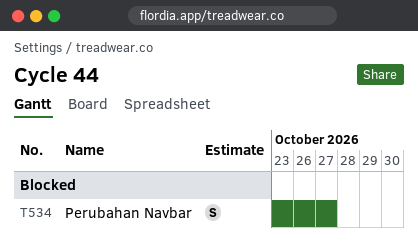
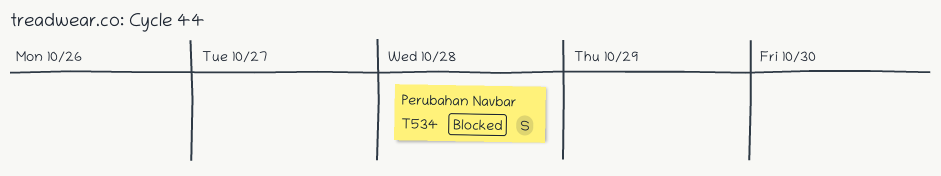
T534, due: Oct 27 -> Oct 28

